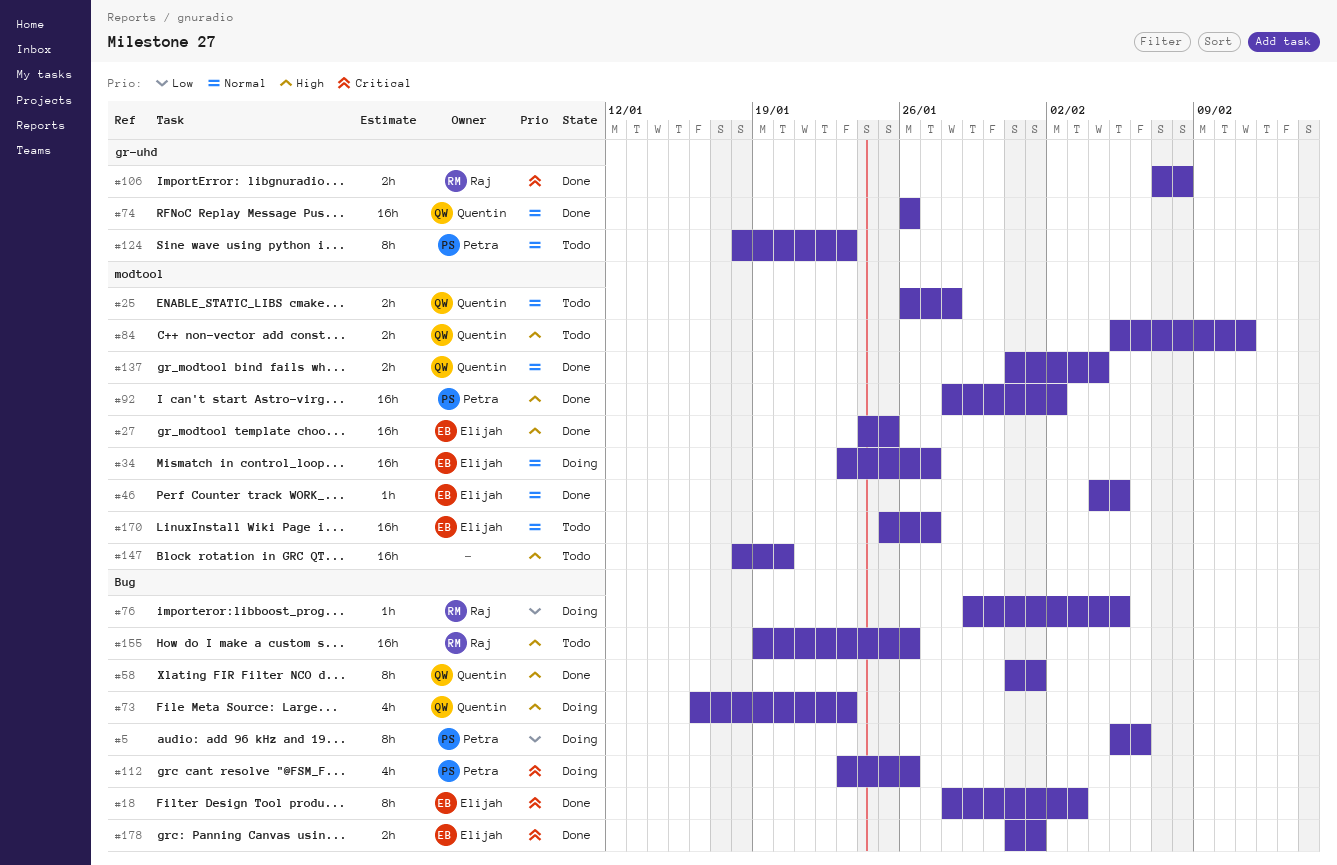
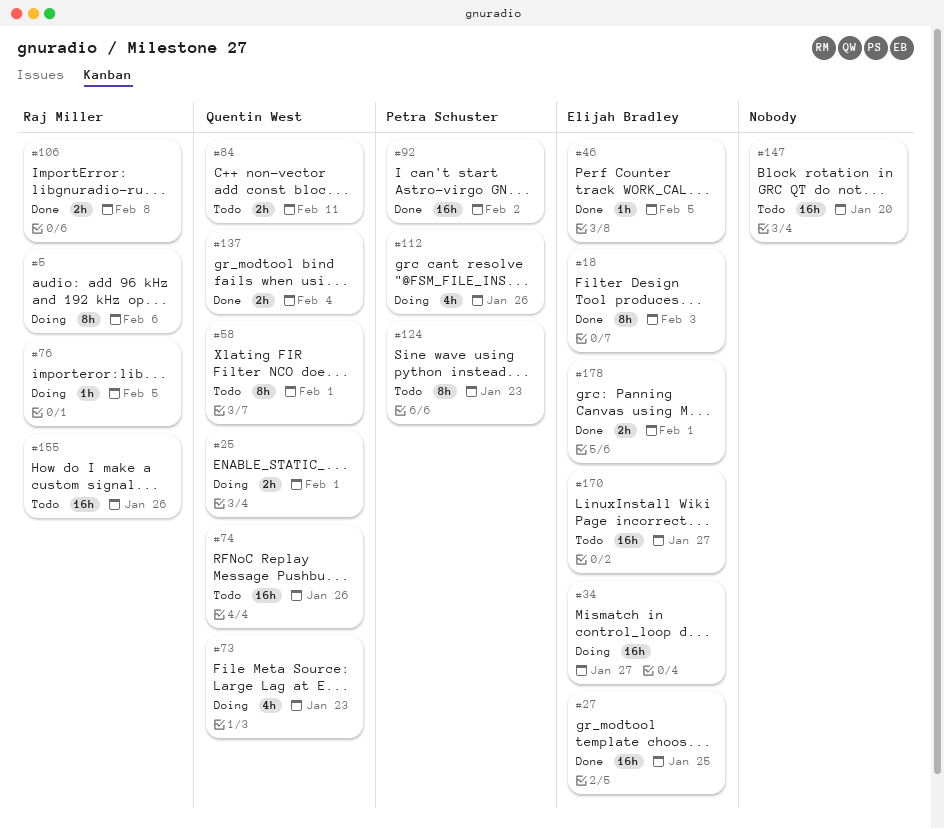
#5, owner: Petra Schuster -> Raj Miller
#25, status: Todo -> Doing
#25, due: Jan 28 -> Feb 1
#58, status: Done -> Todo
#74, status: Done -> Todo

